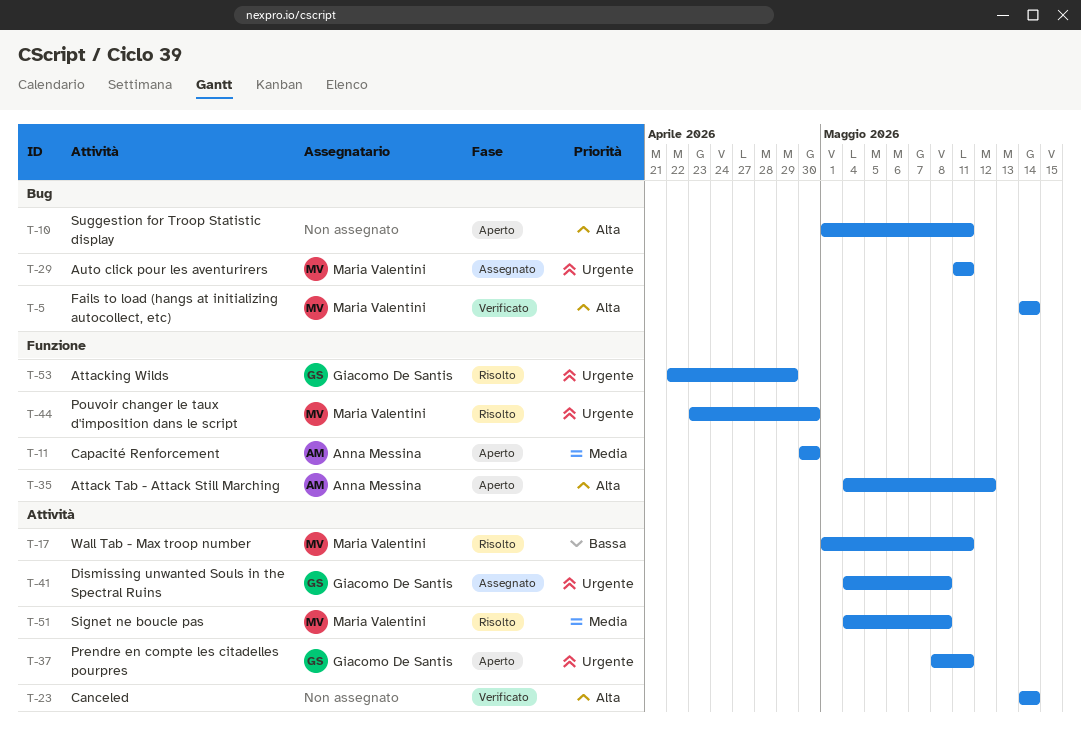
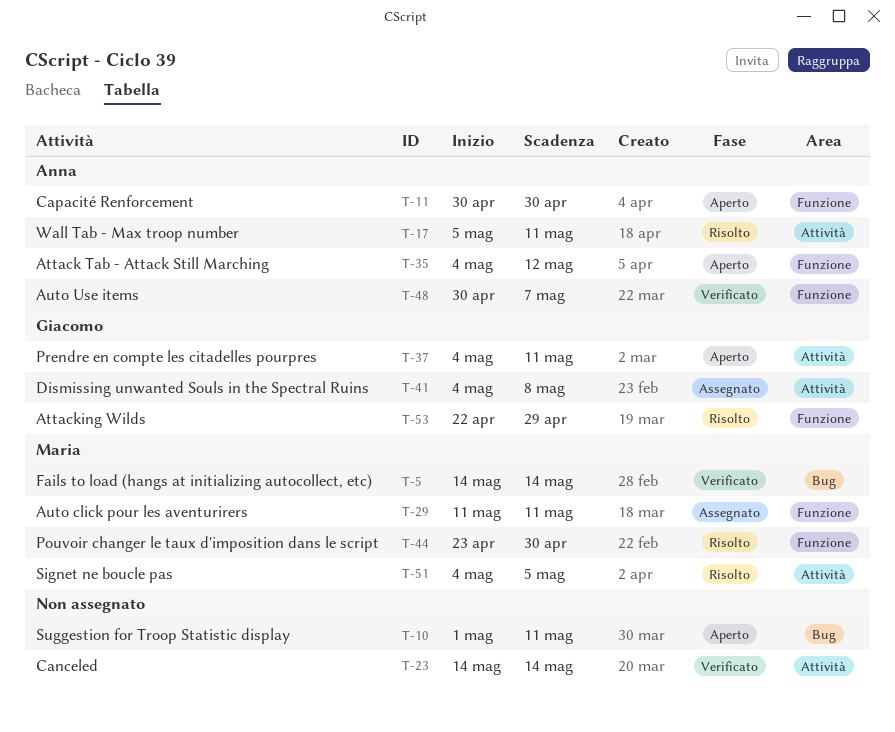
T-17, owner: Maria Valentini -> Anna Messina
T-17, start: May 1 -> May 5
T-29, label: Bug -> Funzione
T-37, start: May 8 -> May 4
T-48: none -> present
T-51, due: May 8 -> May 5

